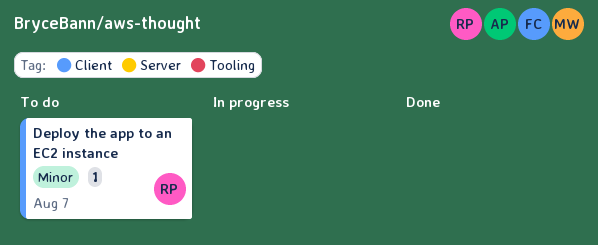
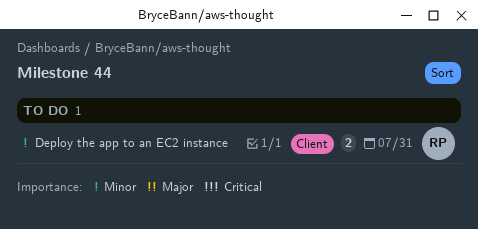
Deploy the app to an EC2 instance, estimate: 1 -> 2
Deploy the app to an EC2 instance, due: Aug 7 -> Jul 31

